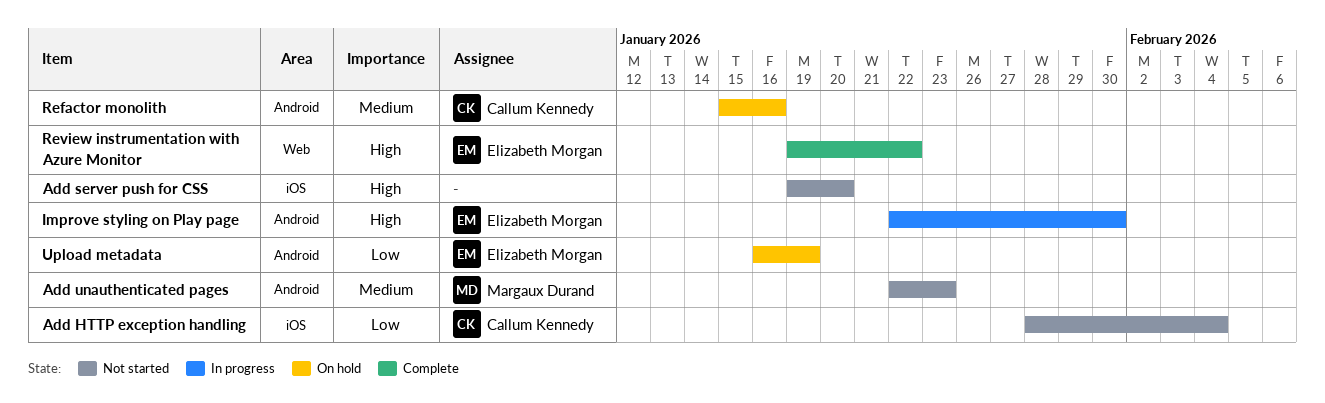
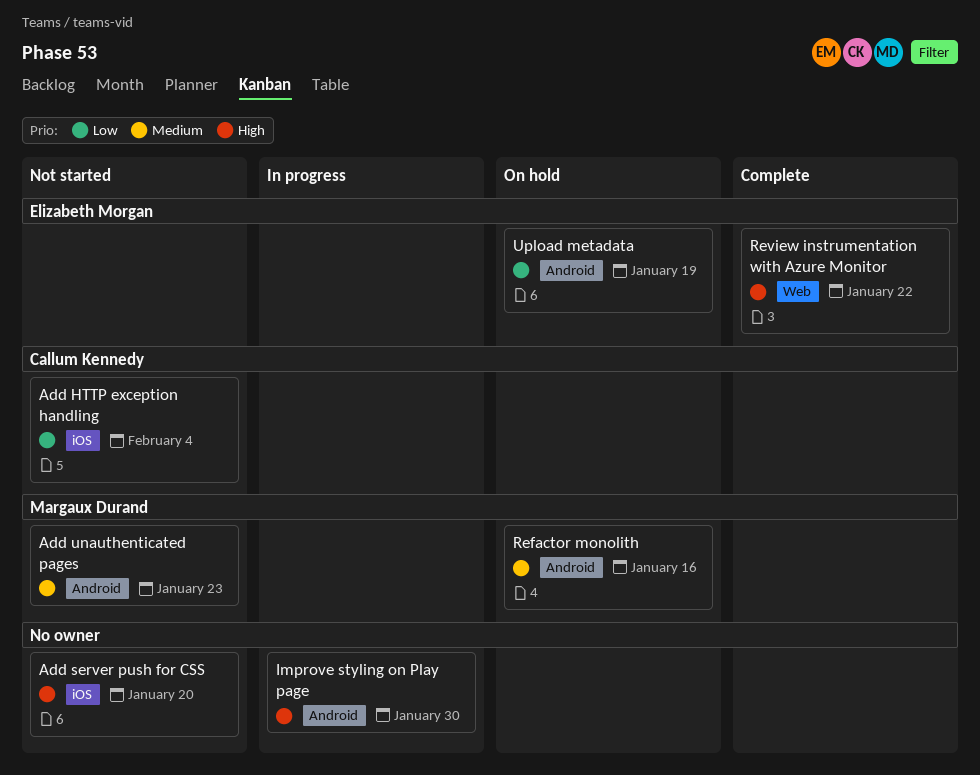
Improve styling on Play page, owner: Elizabeth Morgan -> none
Refactor monolith, owner: Callum Kennedy -> Margaux Durand

